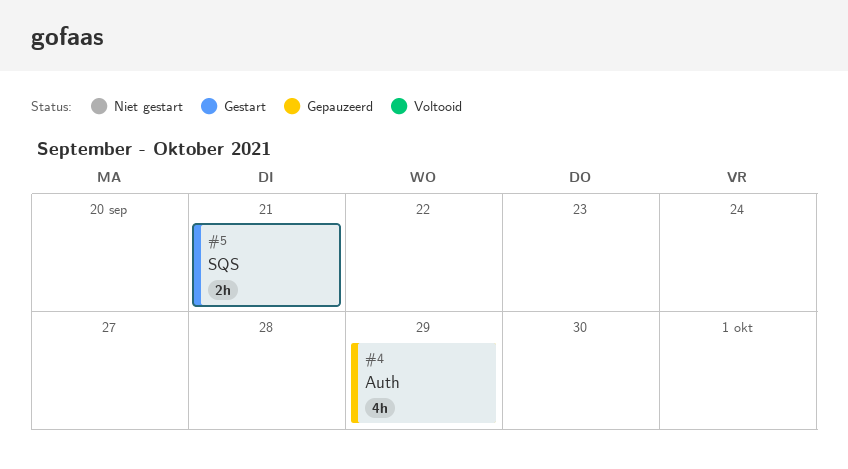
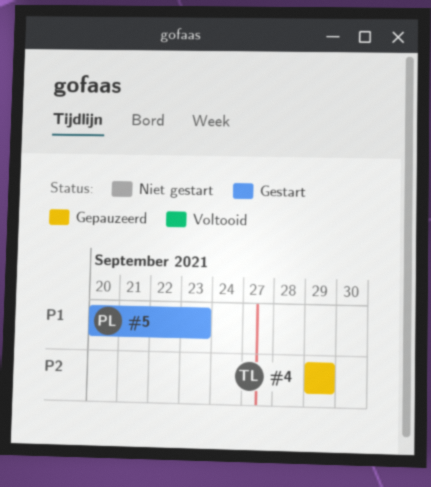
#5, due: Sep 21 -> Sep 23

